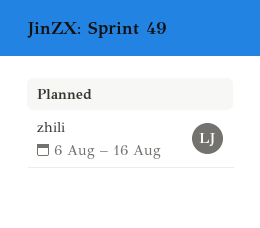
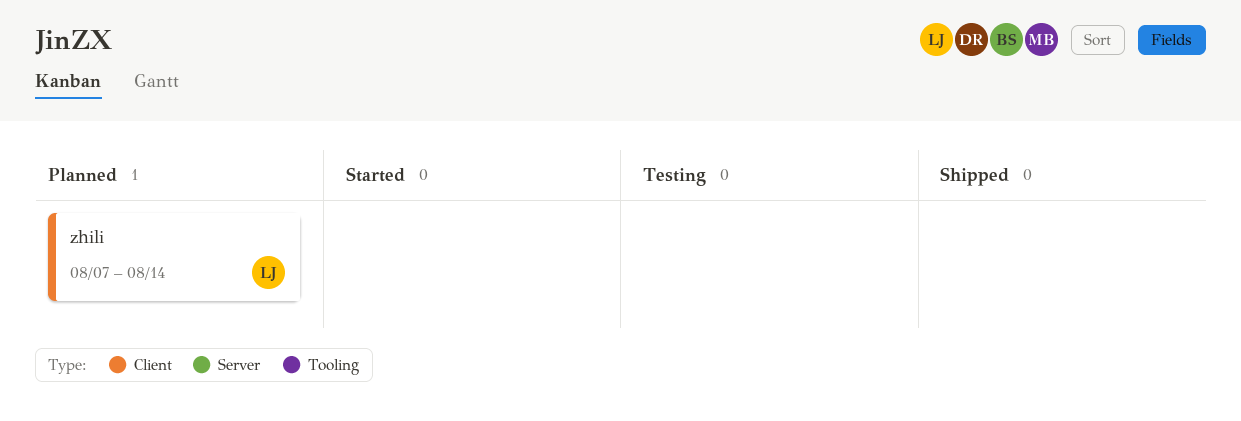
zhili, start: Aug 6 -> Aug 7
zhili, due: Aug 16 -> Aug 14

